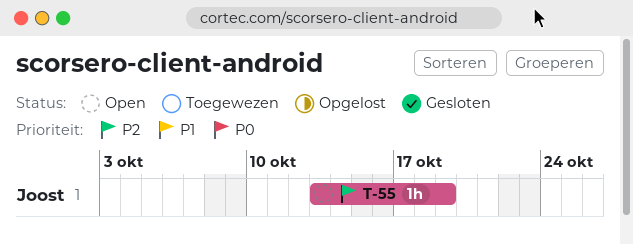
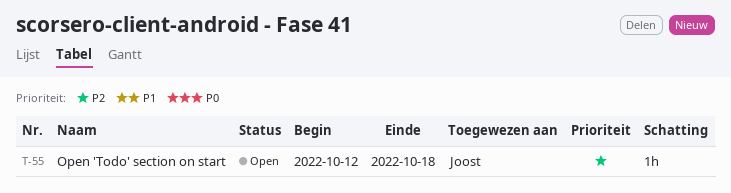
T-55, start: Oct 13 -> Oct 12
T-55, due: Oct 19 -> Oct 18

